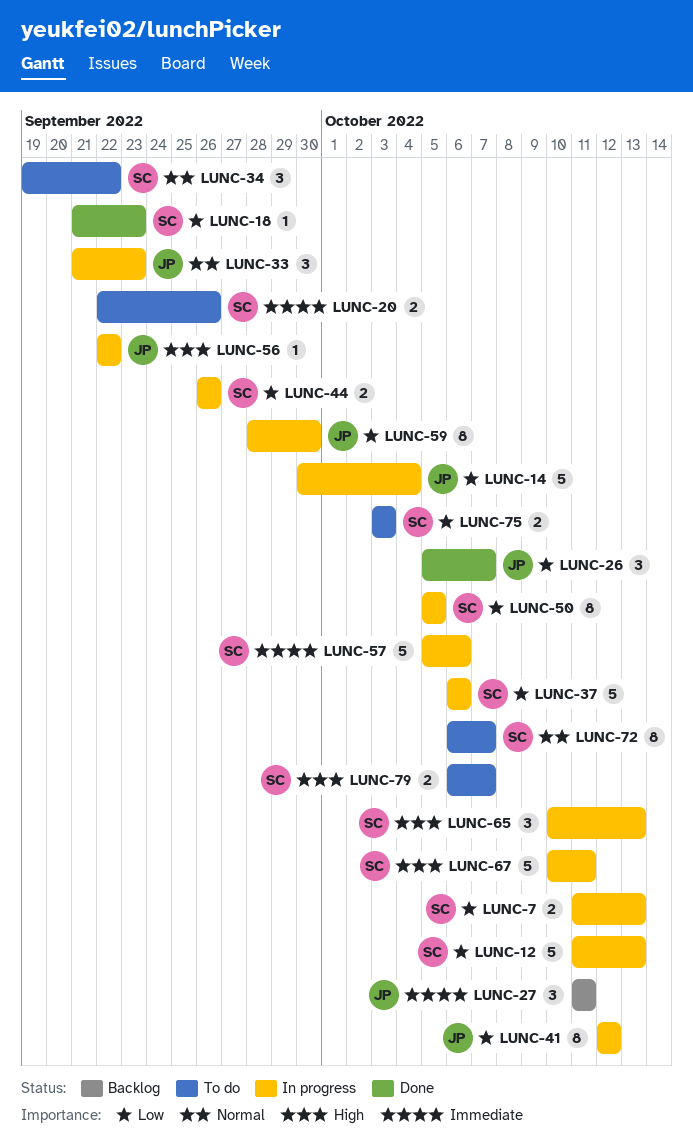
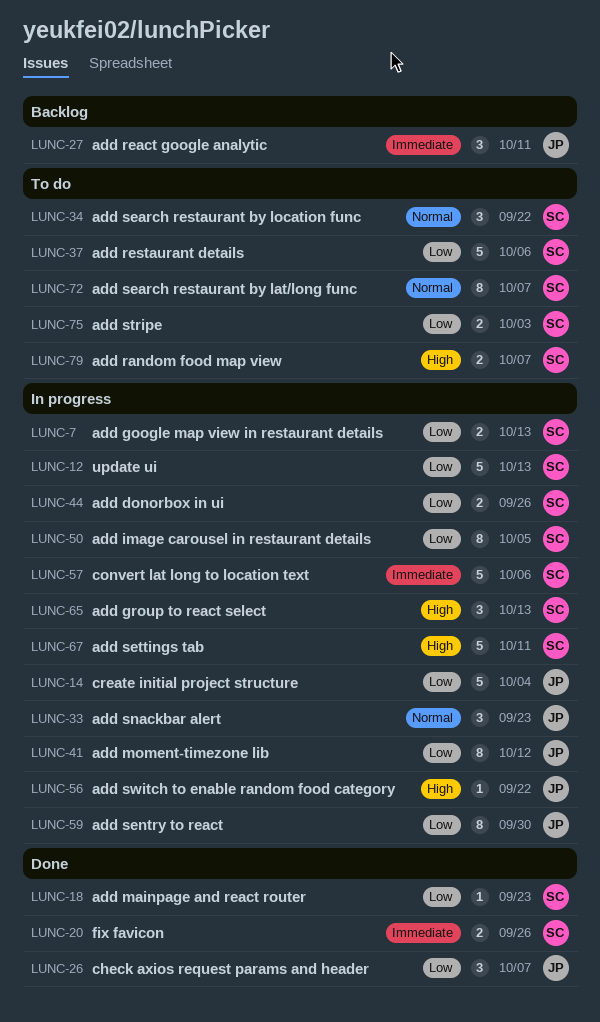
LUNC-20, status: To do -> Done
LUNC-37, status: In progress -> To do

